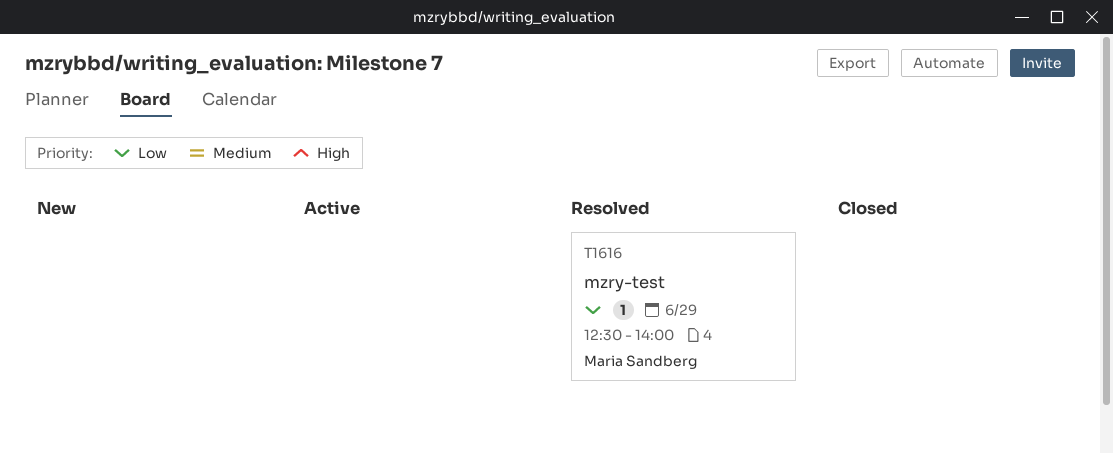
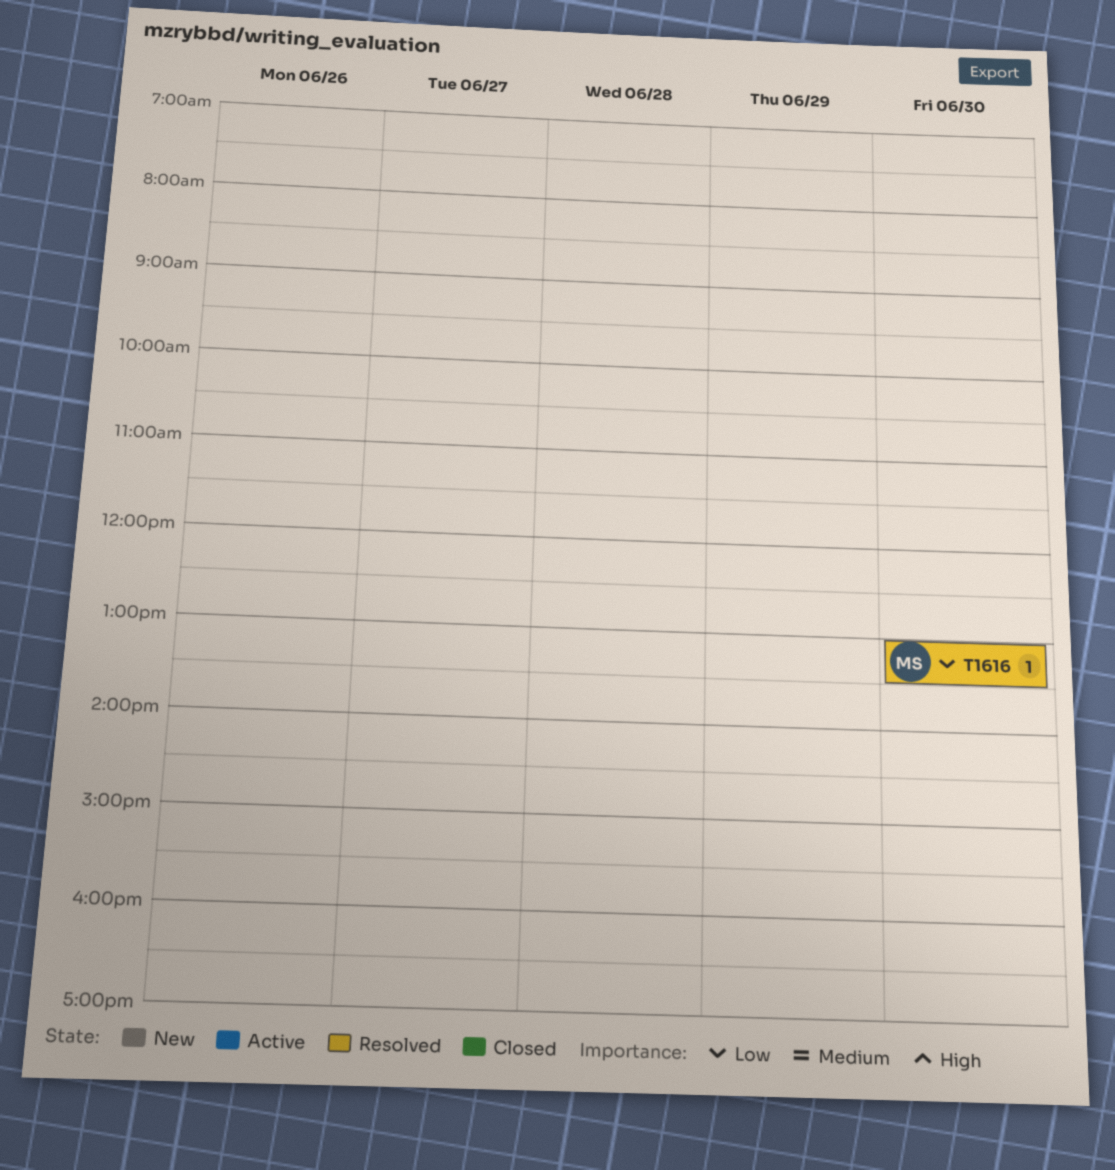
T1616, day: Jun 29 -> Jun 30
T1616, begins: 12:30 -> 13:00
T1616, ends: 14:00 -> 13:30

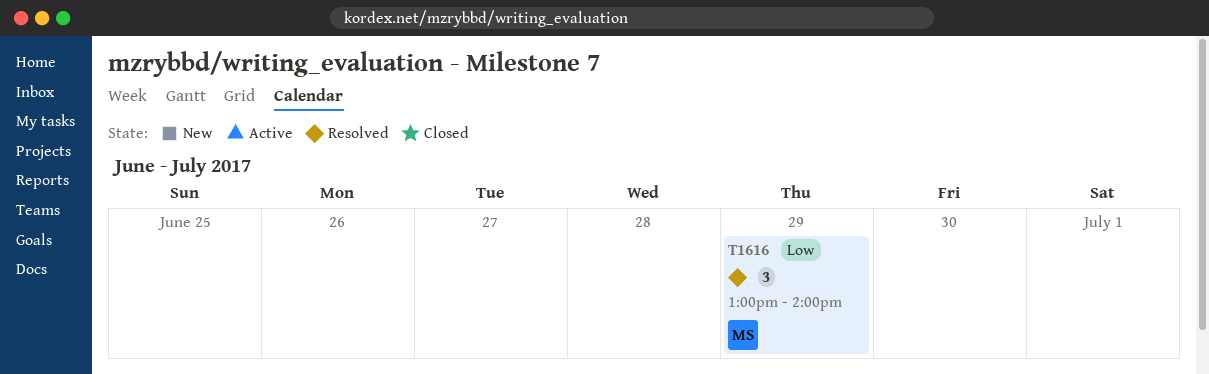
T1616, estimate: 1 -> 3
T1616, day: Jun 30 -> Jun 29
T1616, ends: 13:30 -> 14:00

